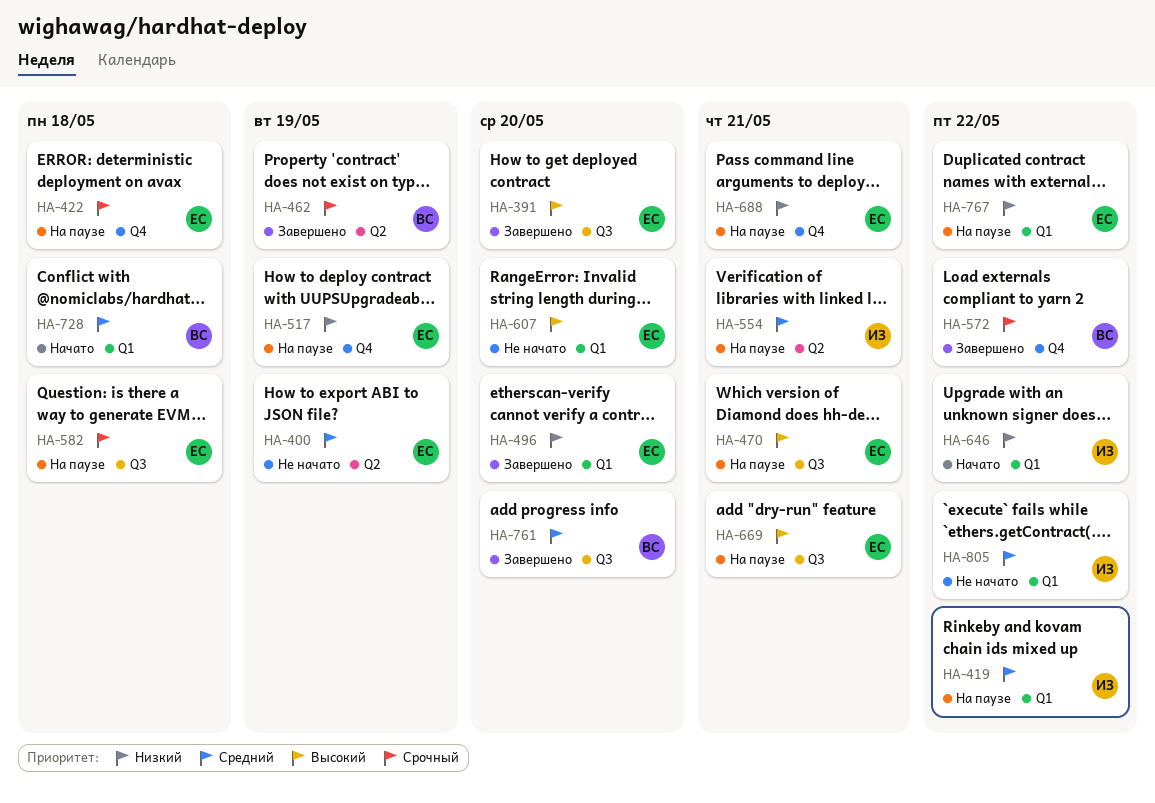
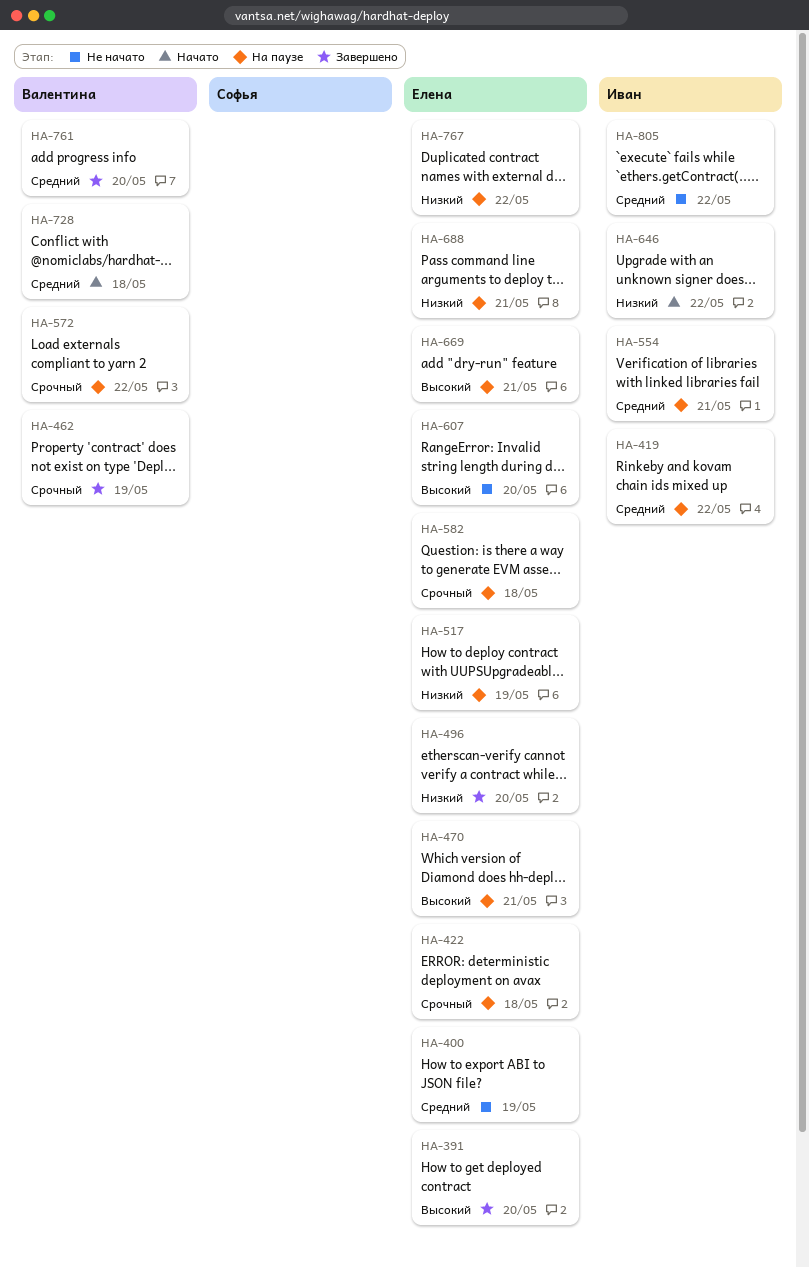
HA-572, status: Завершено -> На паузе

